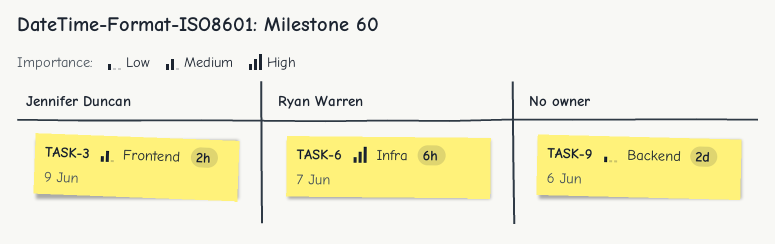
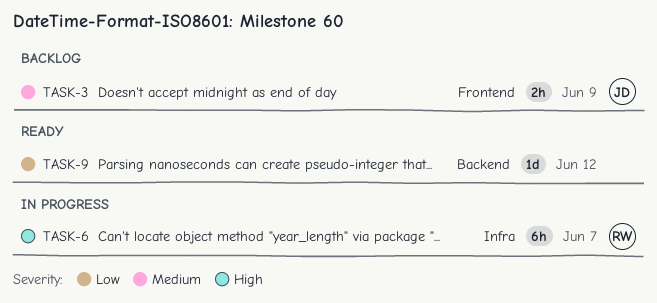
TASK-9, estimate: 2d -> 1d
TASK-9, due: Jun 6 -> Jun 12

